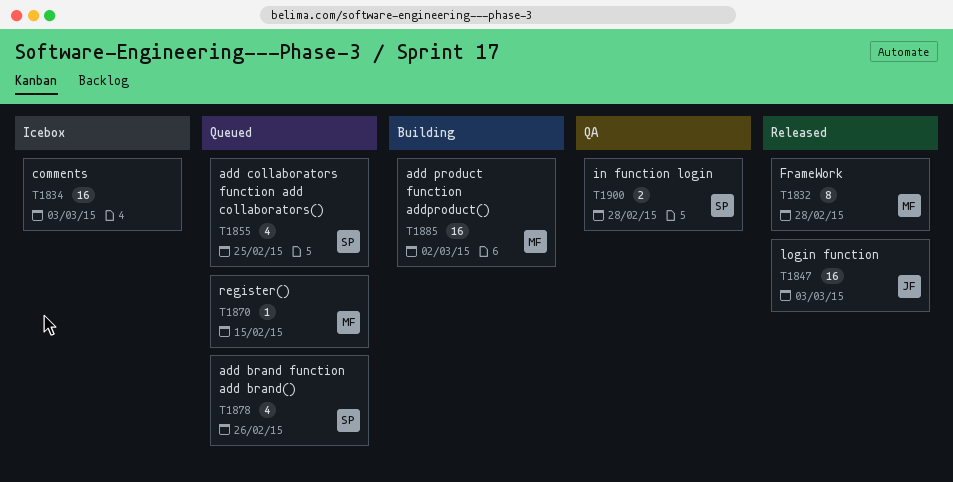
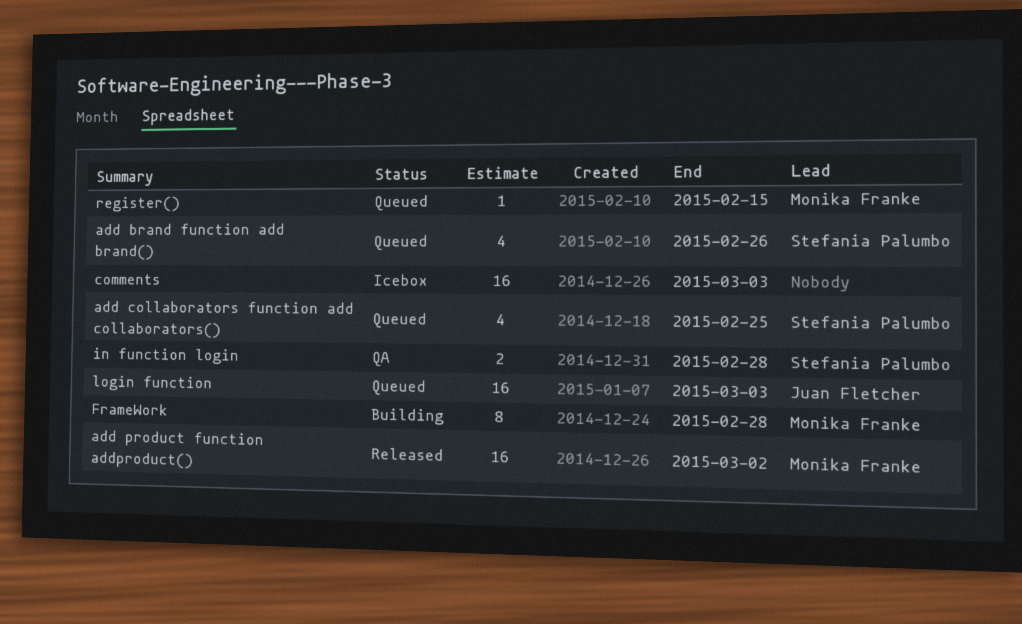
add product function addproduct(), status: Building -> Released
FrameWork, status: Released -> Building
login function, status: Released -> Queued

